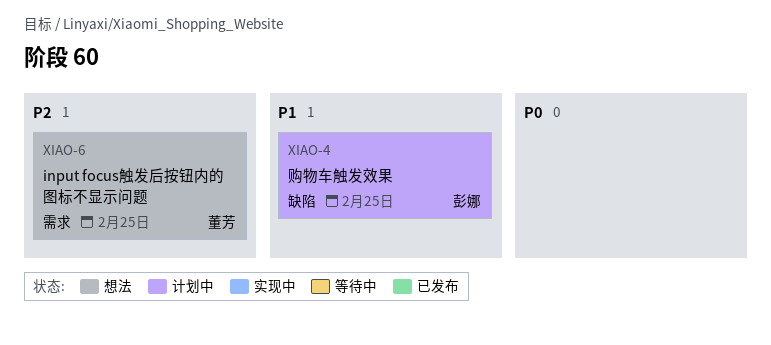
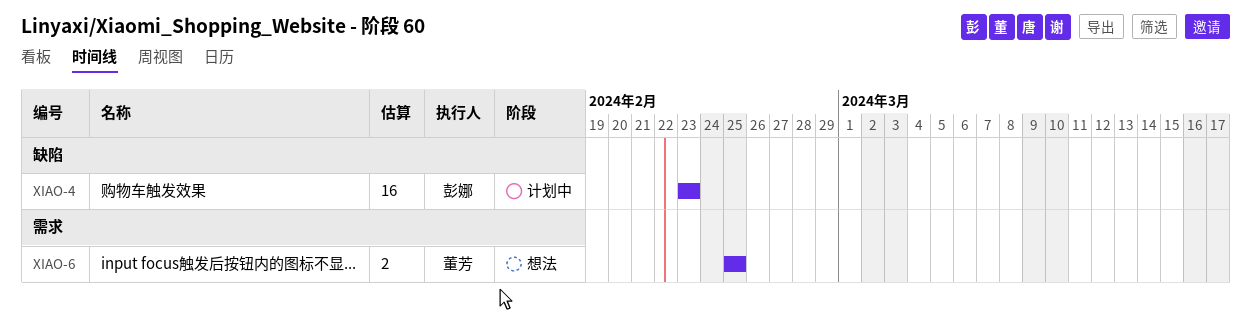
XIAO-4, due: Feb 25 -> Feb 23

